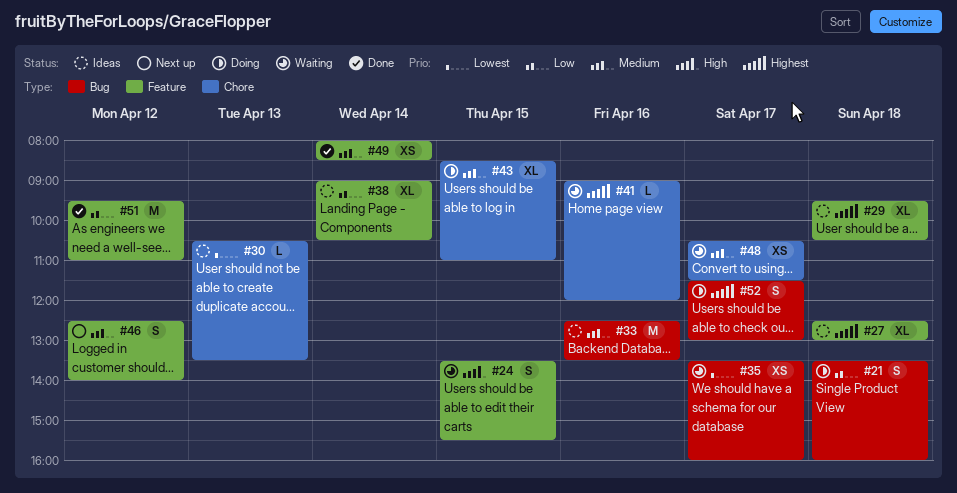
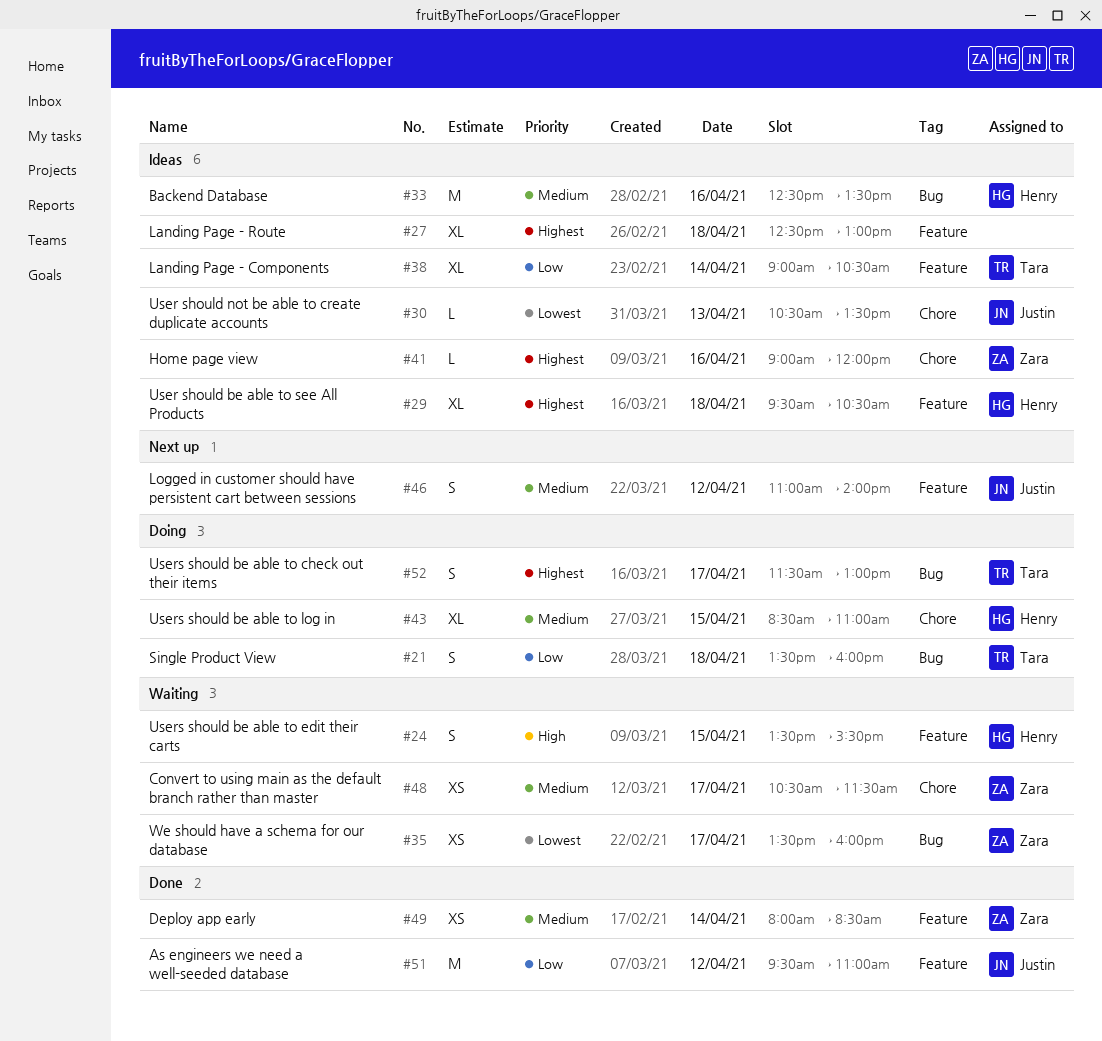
#41, status: Waiting -> Ideas
#46, begins: 12:30 -> 11:00

